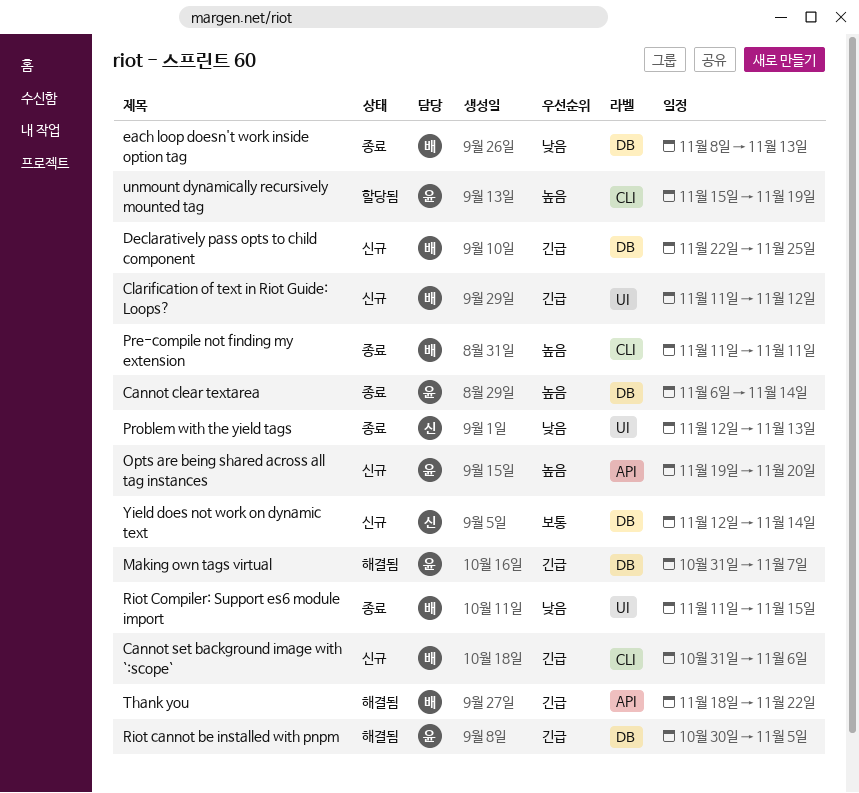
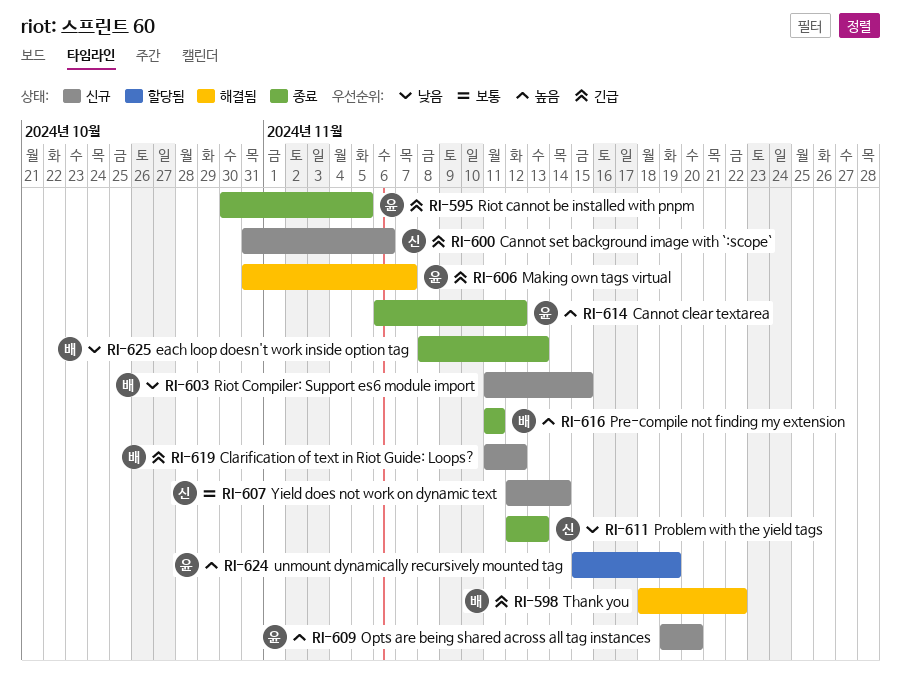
Cannot clear textarea, due: Nov 14 -> Nov 12
Cannot set background image with `:scope`, owner: 배 -> 신
Declaratively pass opts to child component: present -> none
Riot cannot be installed with pnpm, status: 해결됨 -> 종료
Riot Compiler: Support es6 module import, status: 종료 -> 신규

